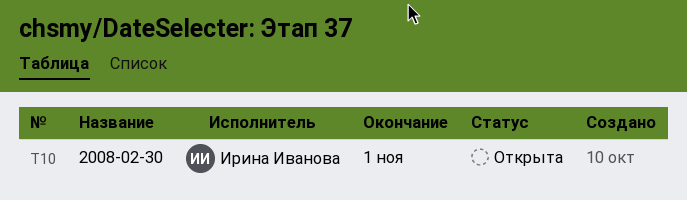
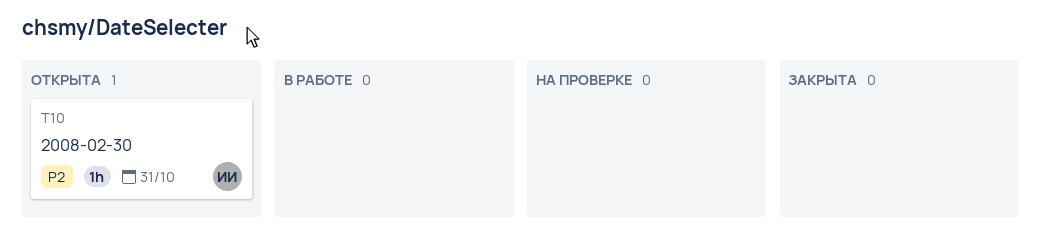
T10, due: Nov 1 -> Oct 31

